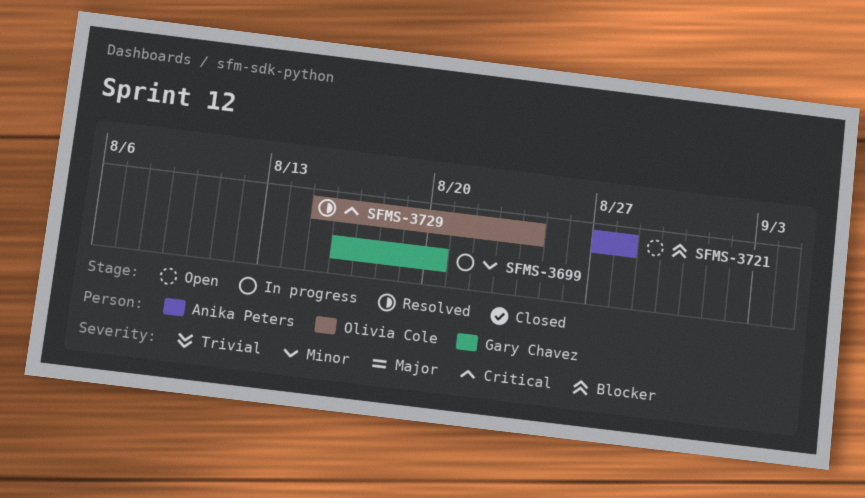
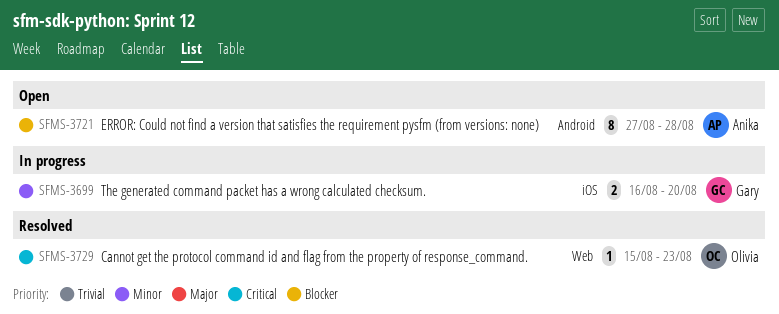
SFMS-3729, due: Aug 24 -> Aug 23

